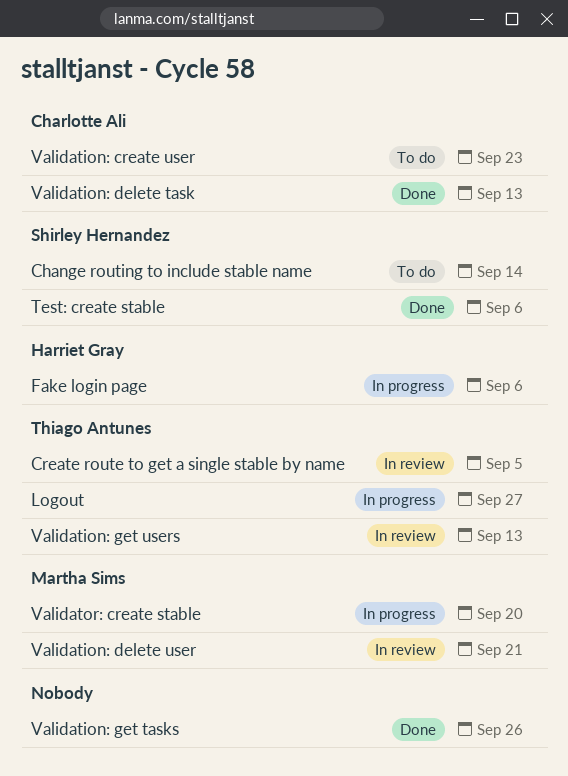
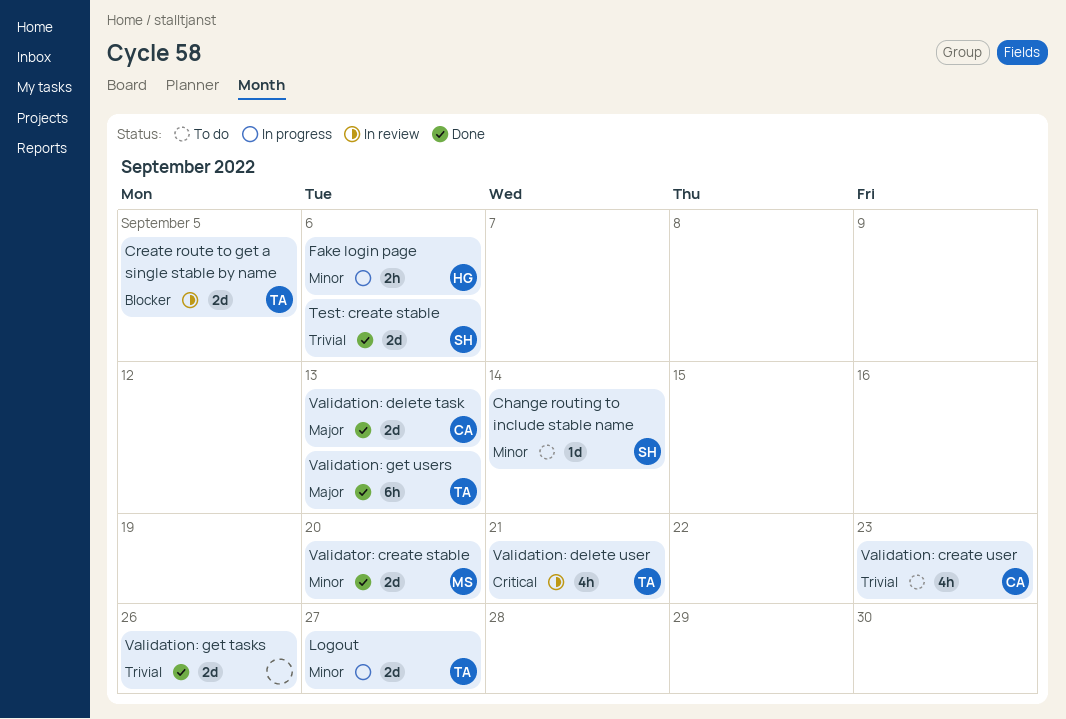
Validation: delete user, owner: Martha Sims -> Thiago Antunes
Validation: get users, status: In review -> Done
Validator: create stable, status: In progress -> Done

